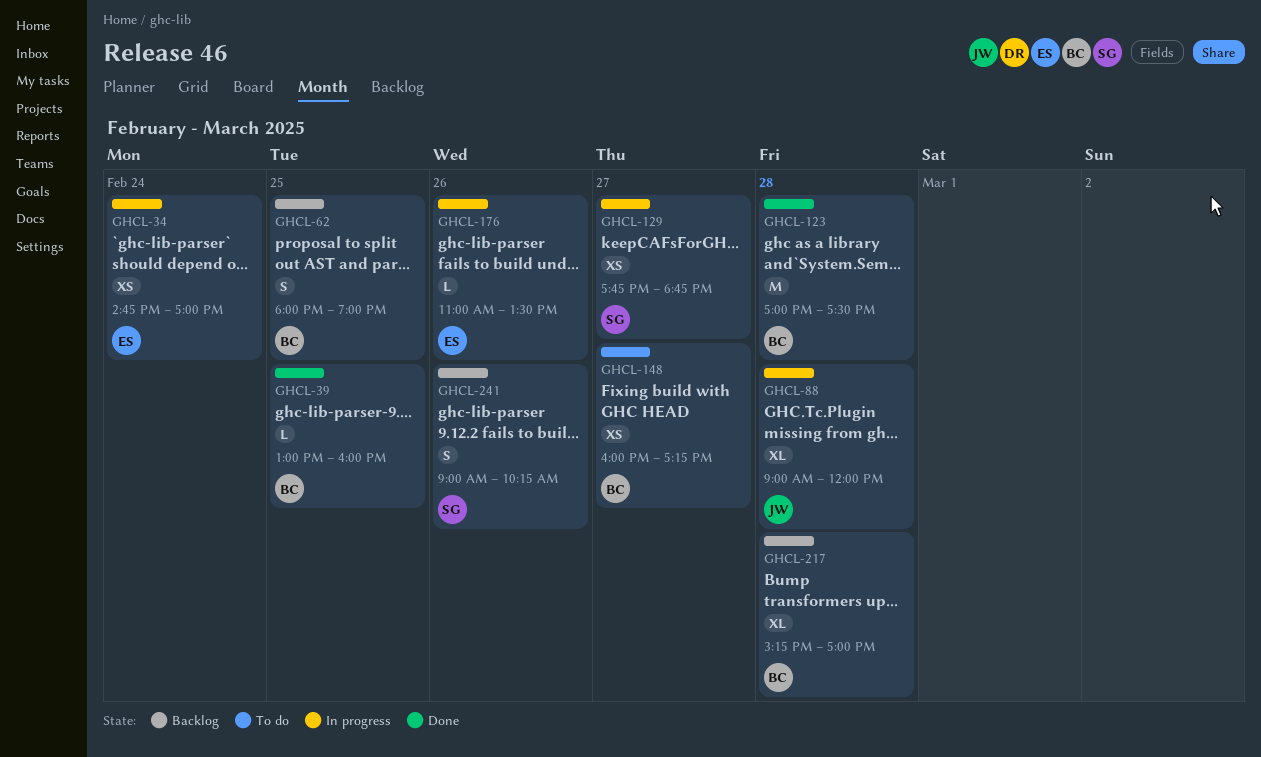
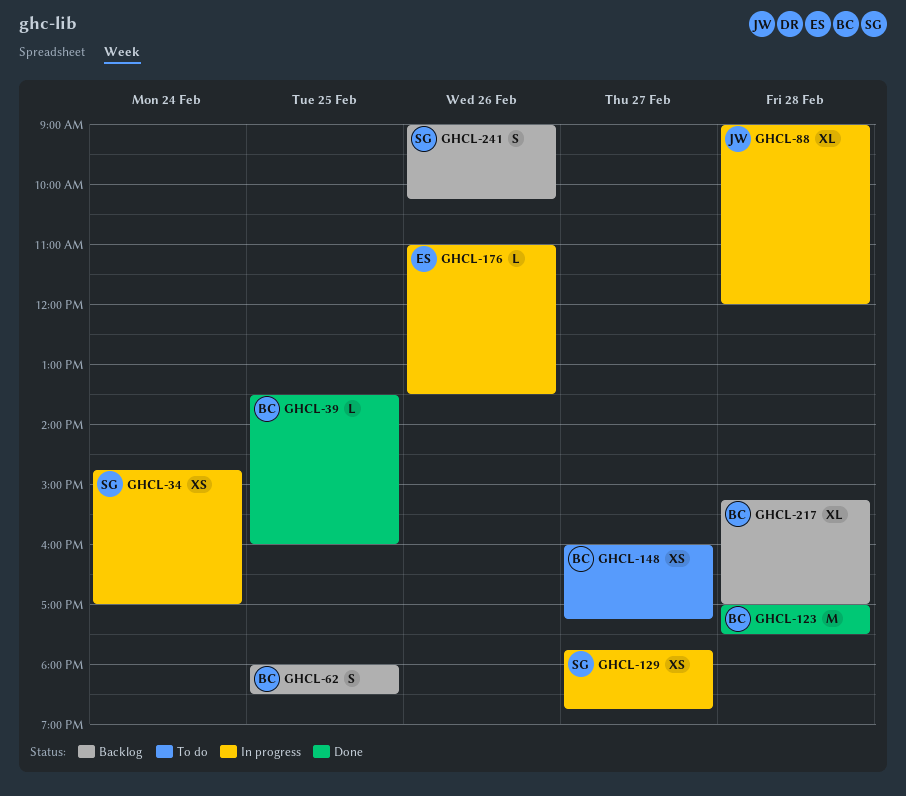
GHCL-34, owner: ES -> SG
GHCL-39, begins: 13:00 -> 13:30
GHCL-62, ends: 19:00 -> 18:30

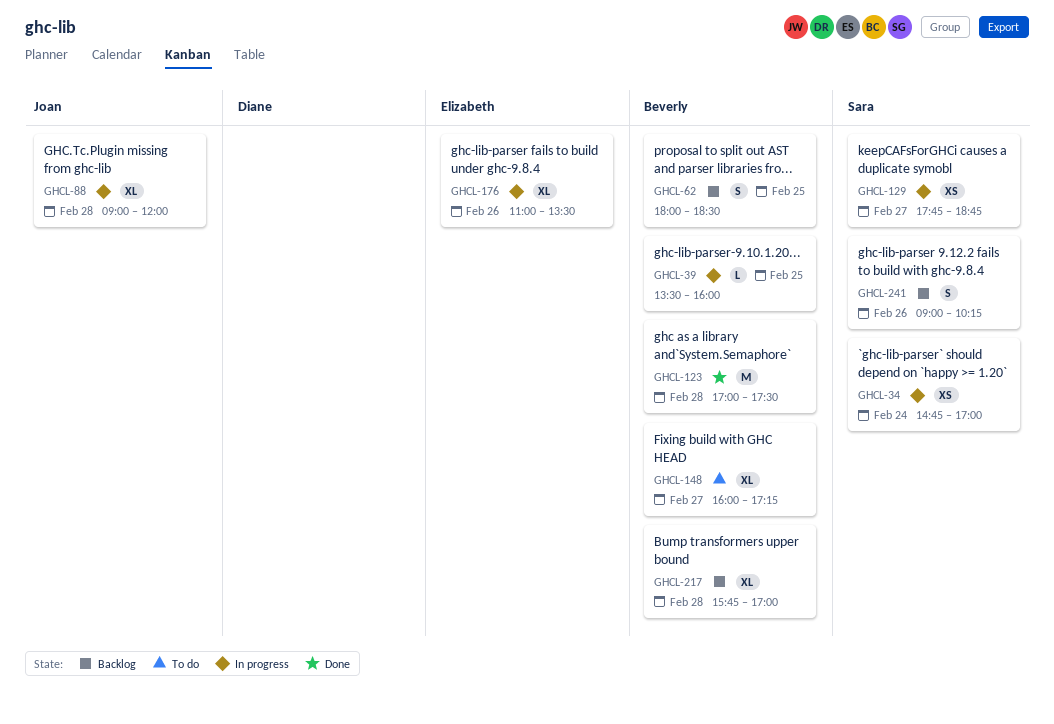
GHCL-39, status: Done -> In progress
GHCL-148, estimate: XS -> XL
GHCL-176, estimate: L -> XL
GHCL-217, begins: 15:15 -> 15:45

